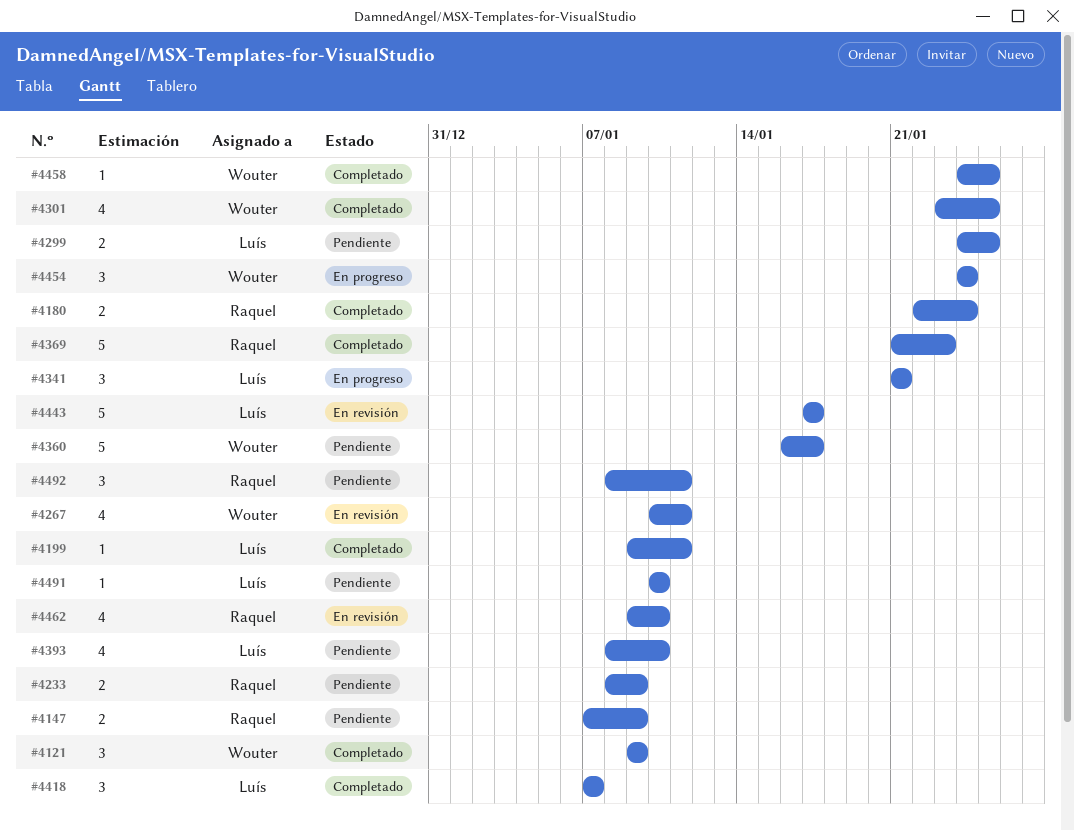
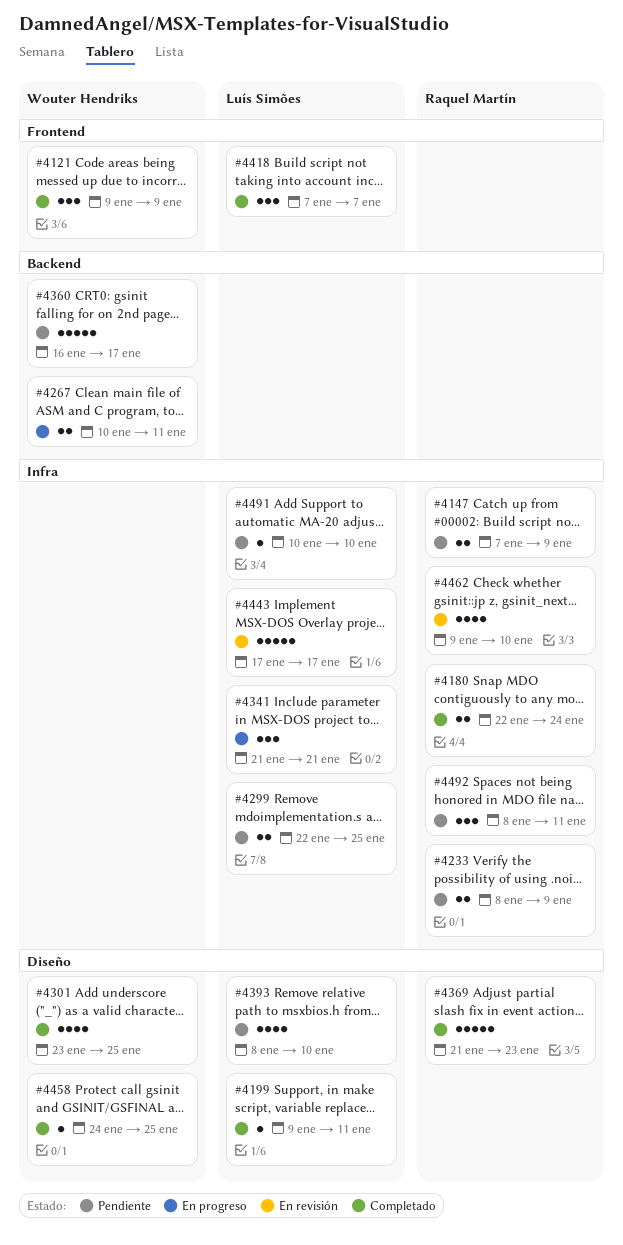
#4267, status: En revisión -> En progreso
#4267, estimate: 4 -> 2
#4299, start: Jan 24 -> Jan 22
#4454: present -> none

